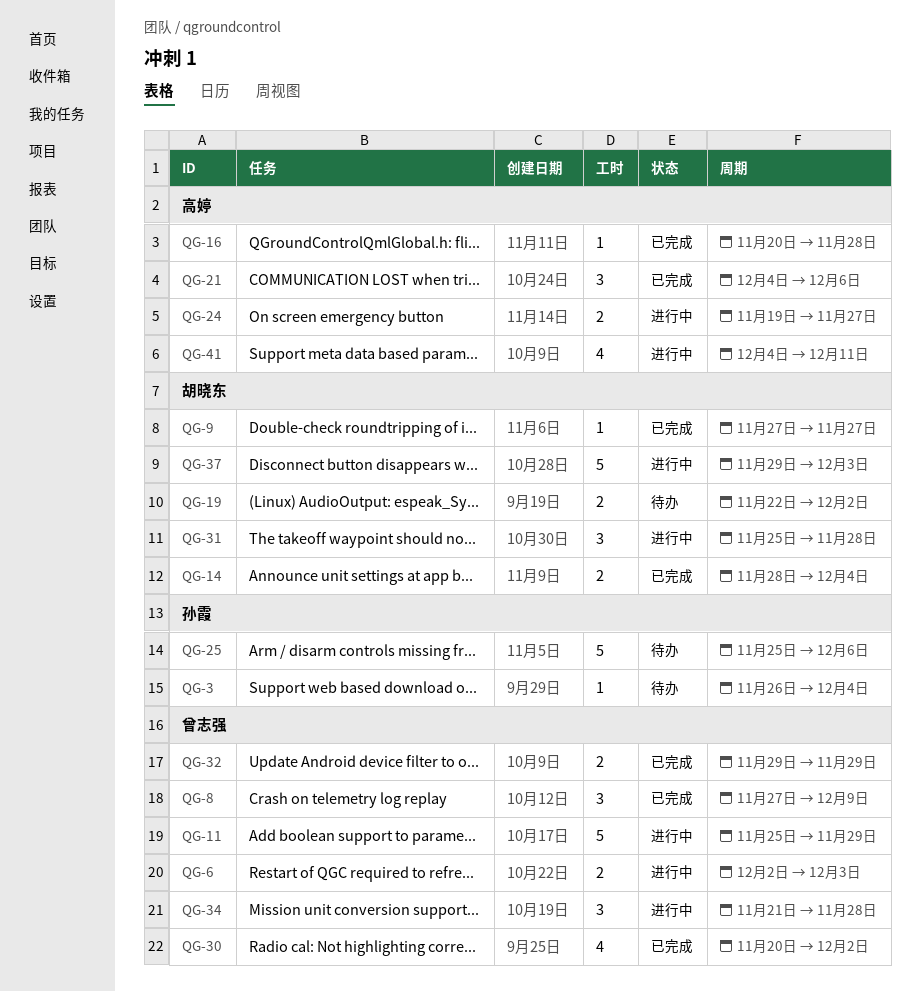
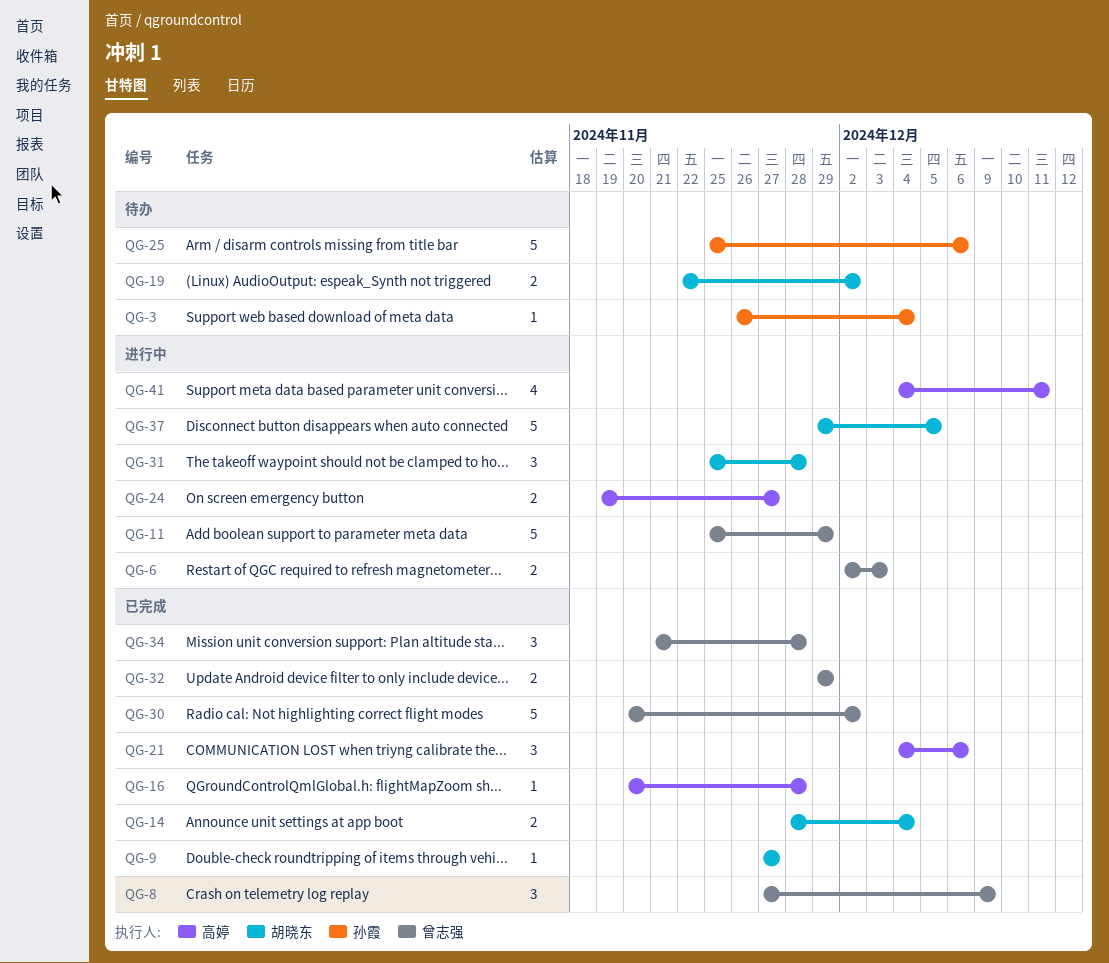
QG-30, estimate: 4 -> 5
QG-34, status: 进行中 -> 已完成
QG-37, due: Dec 3 -> Dec 5

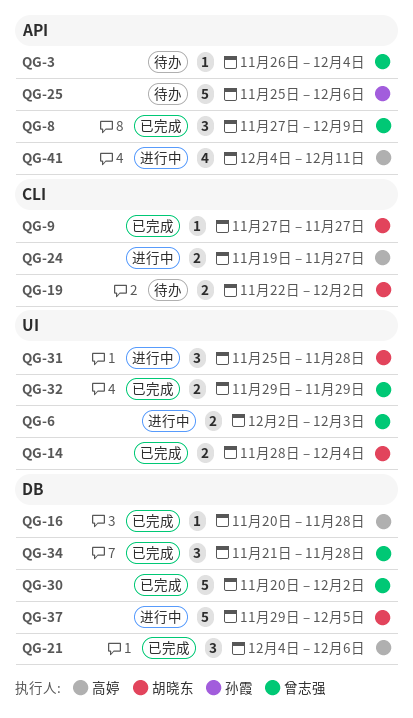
QG-3, owner: 孙霞 -> 曾志强
QG-11: present -> none

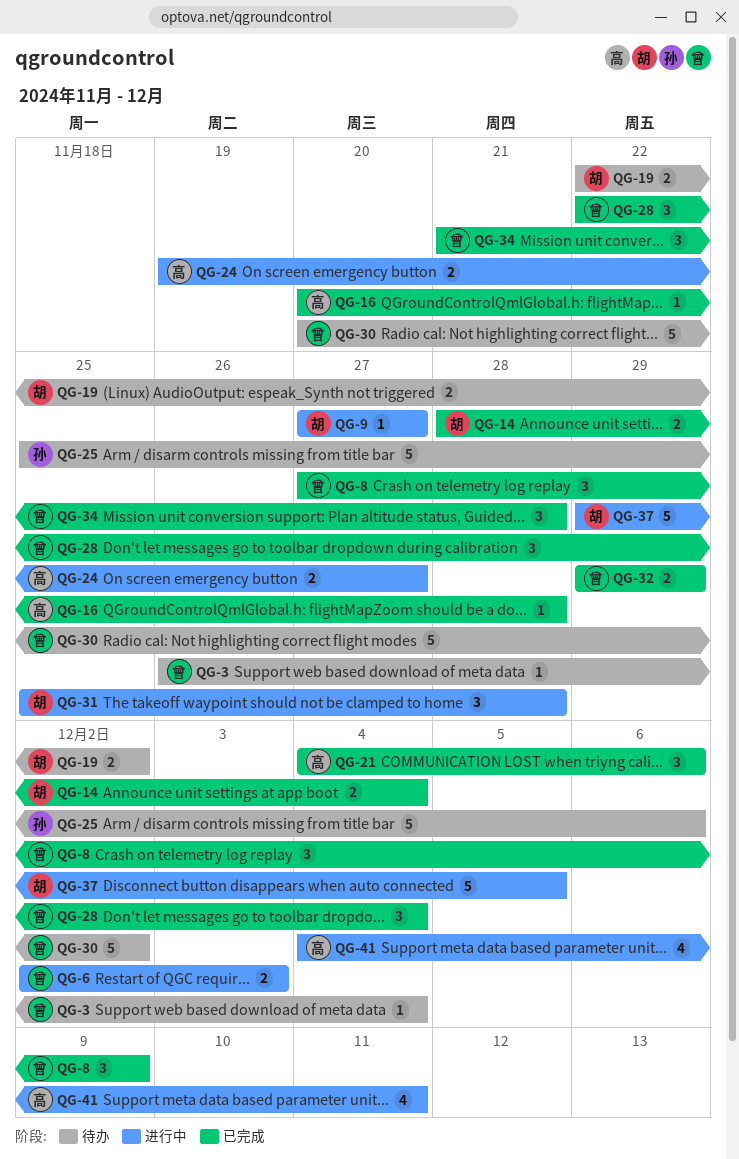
QG-9, status: 已完成 -> 进行中
QG-28: none -> present
QG-30, status: 已完成 -> 待办

